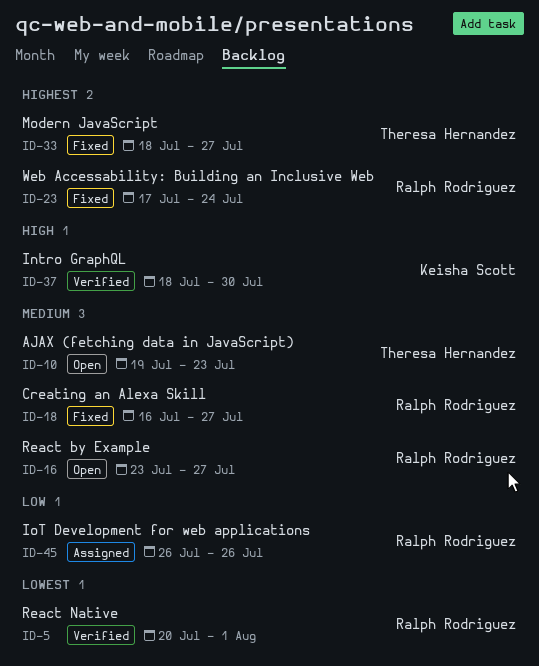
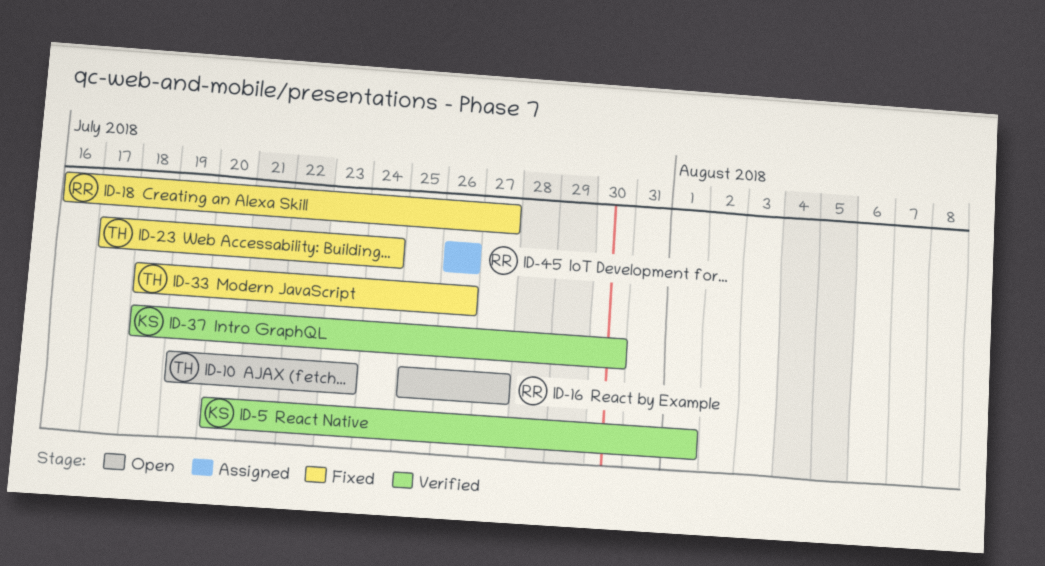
ID-5, owner: Ralph Rodriguez -> Keisha Scott
ID-16, start: Jul 23 -> Jul 25
ID-23, owner: Ralph Rodriguez -> Theresa Hernandez
ID-33, due: Jul 27 -> Jul 26

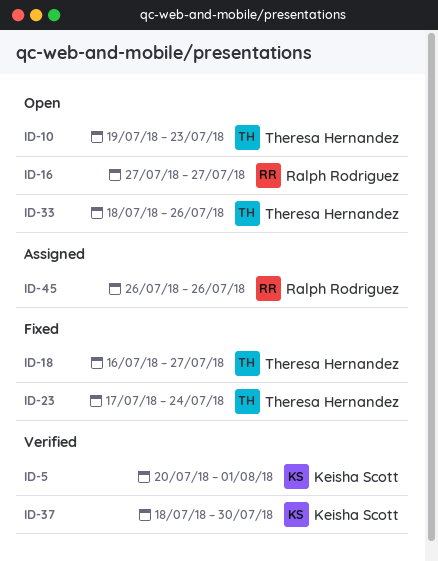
ID-16, start: Jul 25 -> Jul 27
ID-18, owner: Ralph Rodriguez -> Theresa Hernandez
ID-33, status: Fixed -> Open

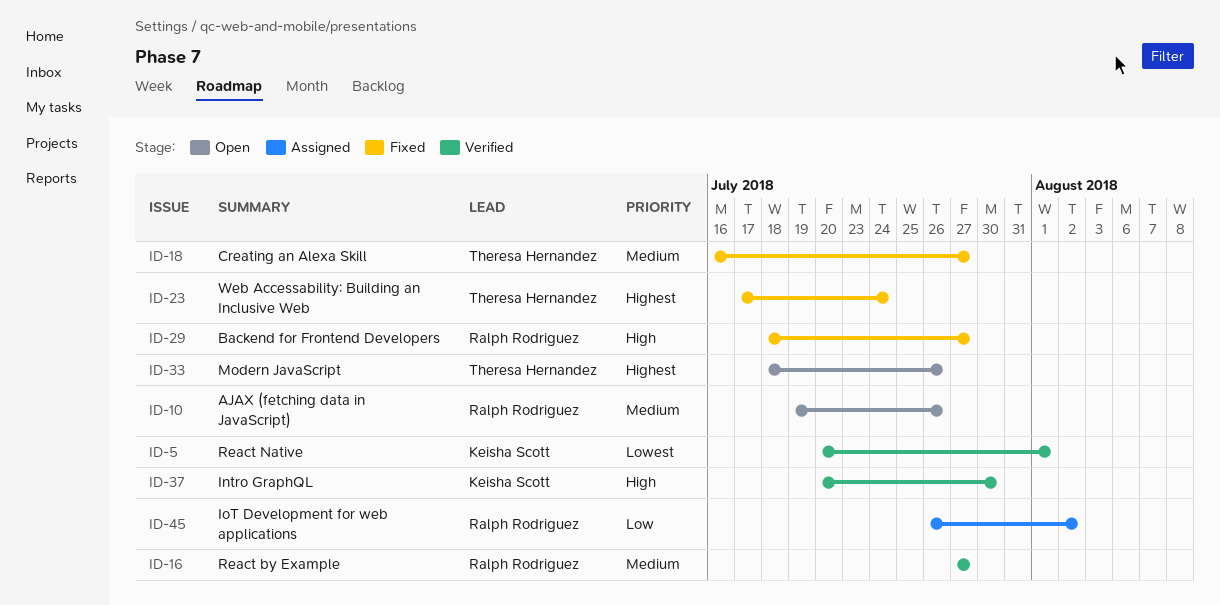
ID-10, owner: Theresa Hernandez -> Ralph Rodriguez
ID-10, due: Jul 23 -> Jul 26
ID-16, status: Open -> Verified
ID-29: none -> present
ID-37, start: Jul 18 -> Jul 20
ID-45, due: Jul 26 -> Aug 2

